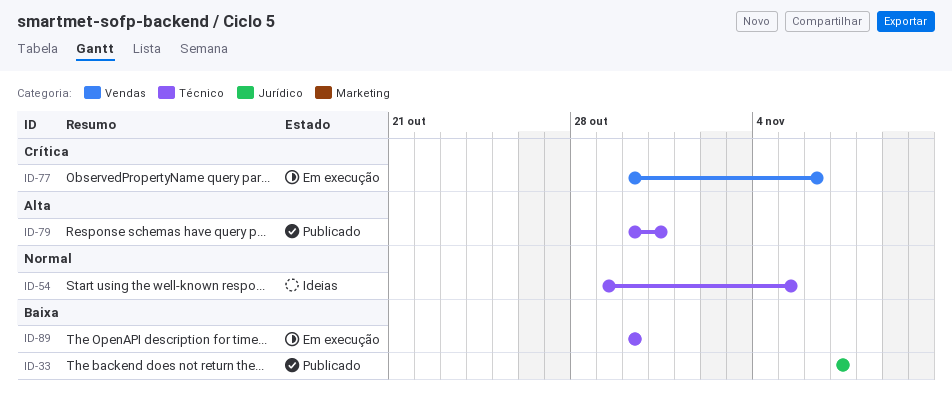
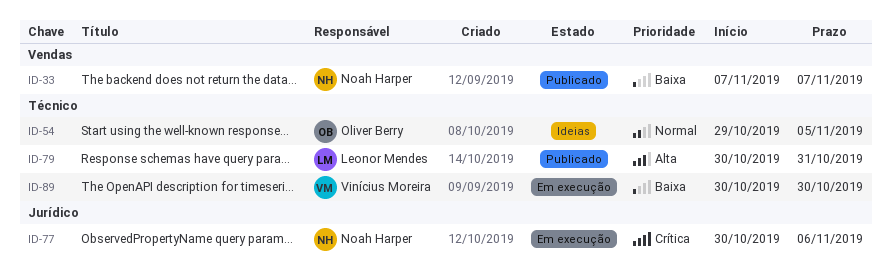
ID-33, label: Jurídico -> Vendas
ID-77, label: Vendas -> Jurídico

